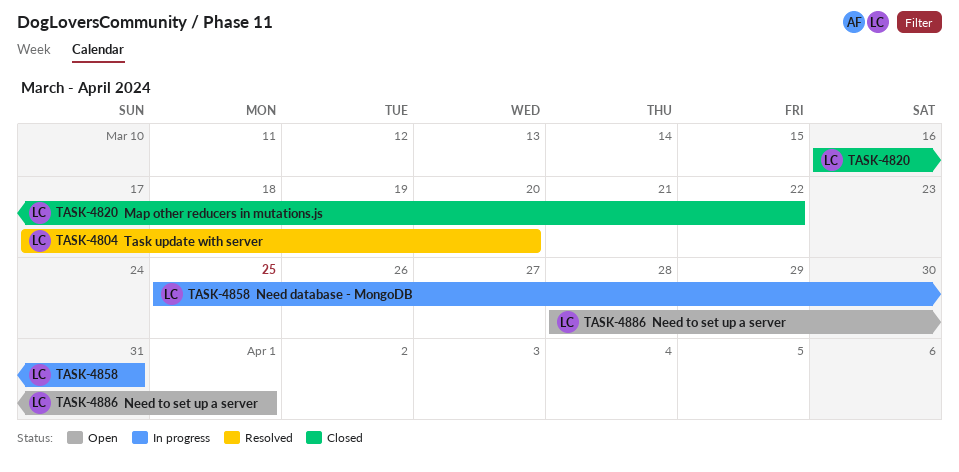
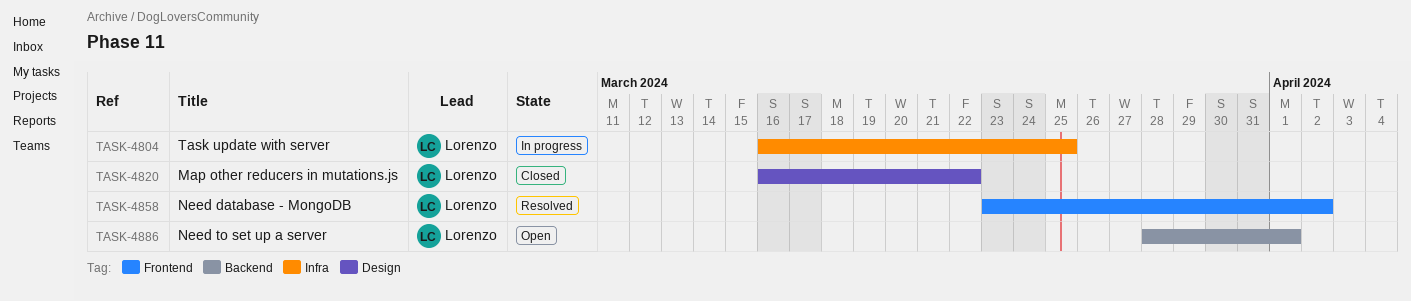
TASK-4804, status: Resolved -> In progress
TASK-4804, start: Mar 17 -> Mar 16
TASK-4804, due: Mar 20 -> Mar 25
TASK-4858, status: In progress -> Resolved
TASK-4858, start: Mar 25 -> Mar 23
TASK-4858, due: Mar 31 -> Apr 2

